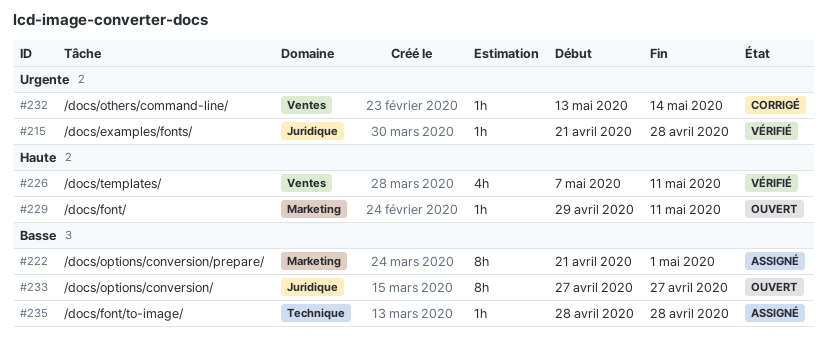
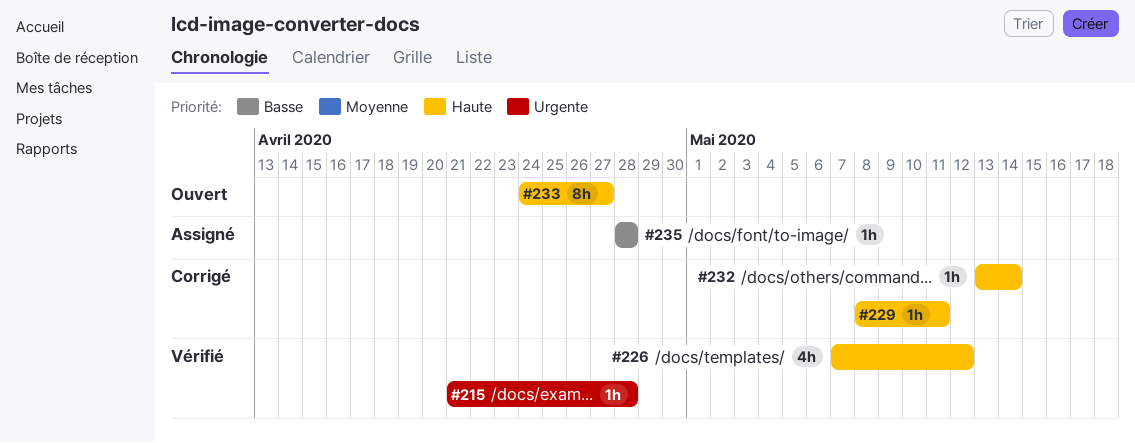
#222: present -> none
#226, due: May 11 -> May 12
#229, status: Ouvert -> Corrigé
#229, start: Apr 29 -> May 8
#232, priority: Urgente -> Haute
#233, priority: Basse -> Haute
#233, start: Apr 27 -> Apr 24

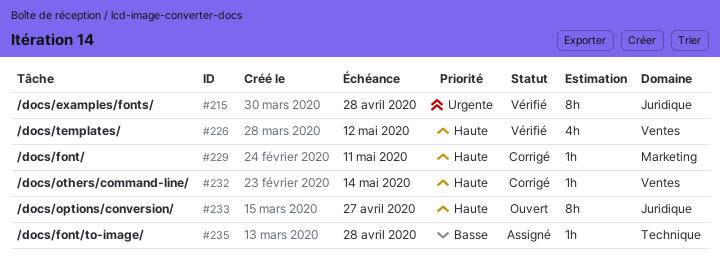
#215, estimate: 1h -> 8h

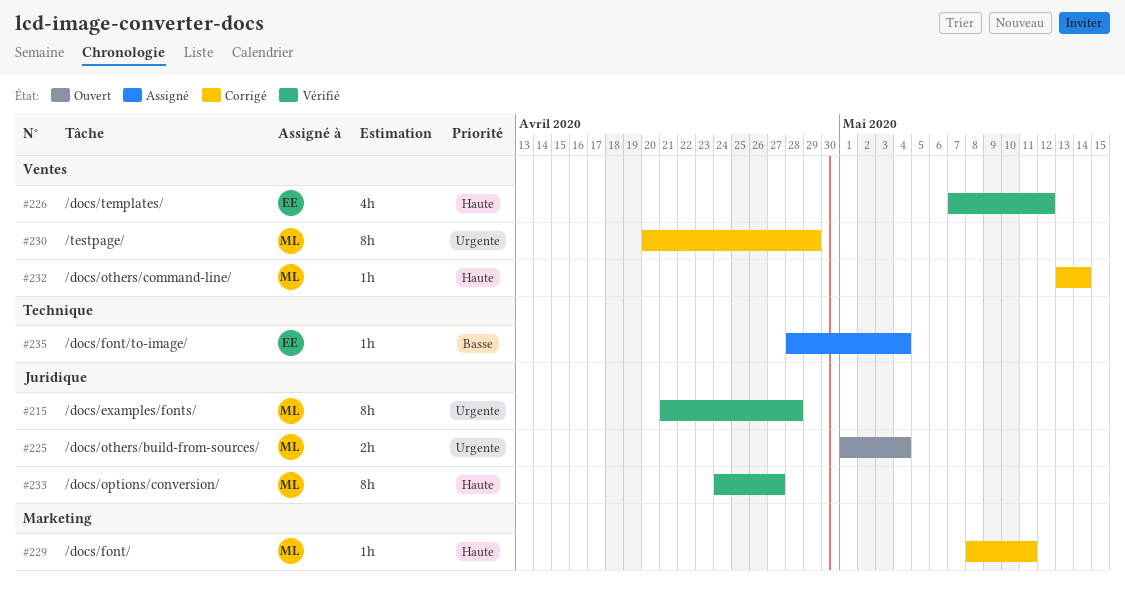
#225: none -> present
#230: none -> present
#233, status: Ouvert -> Vérifié
#235, due: Apr 28 -> May 4

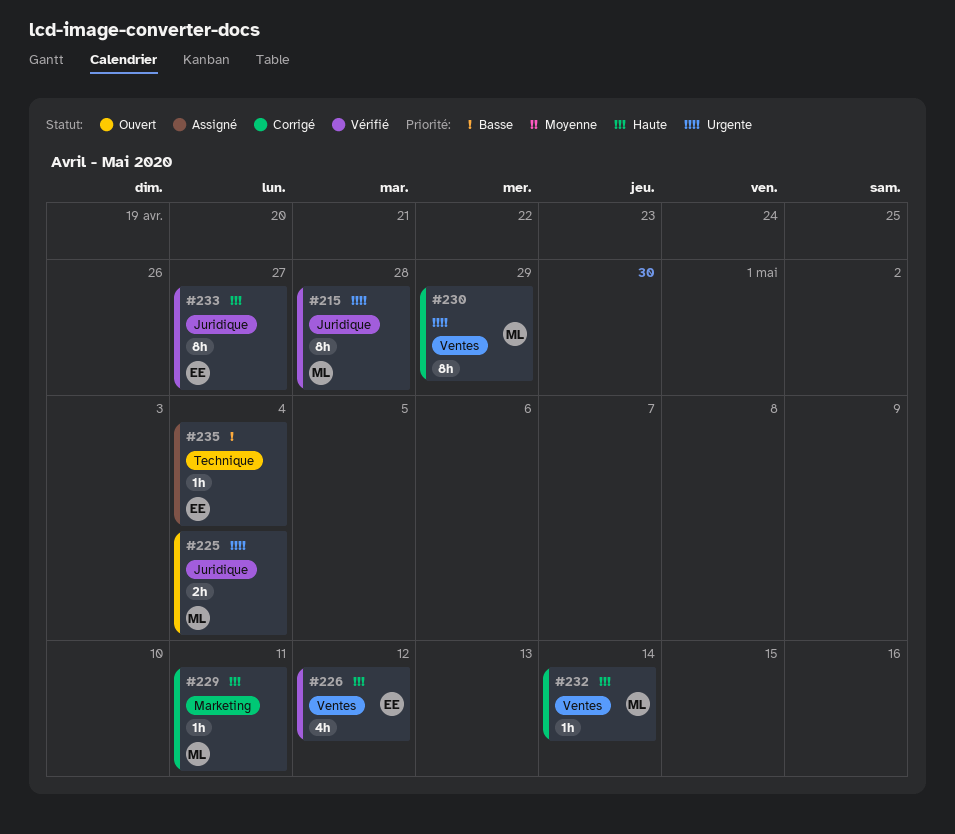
#233, owner: ML -> EE

